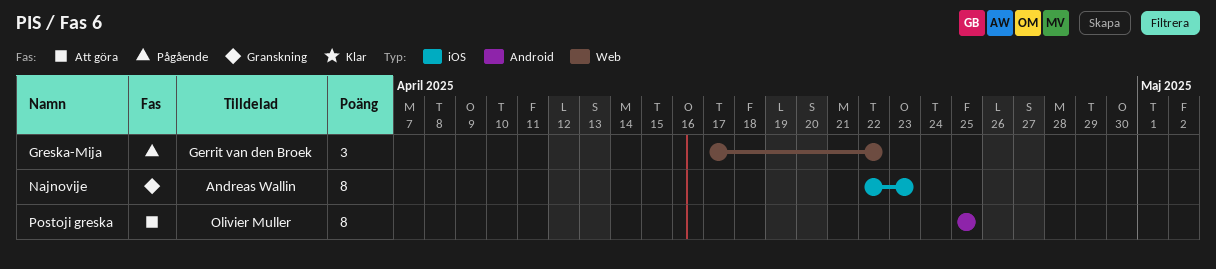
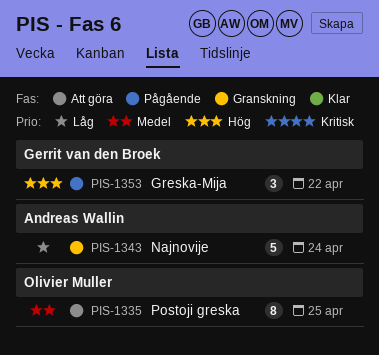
Najnovije, estimate: 8 -> 5
Najnovije, due: Apr 23 -> Apr 24

